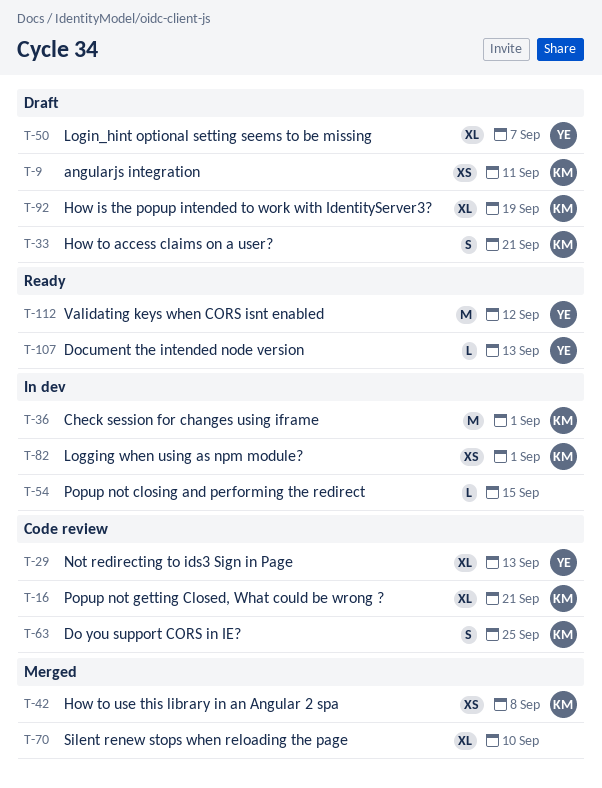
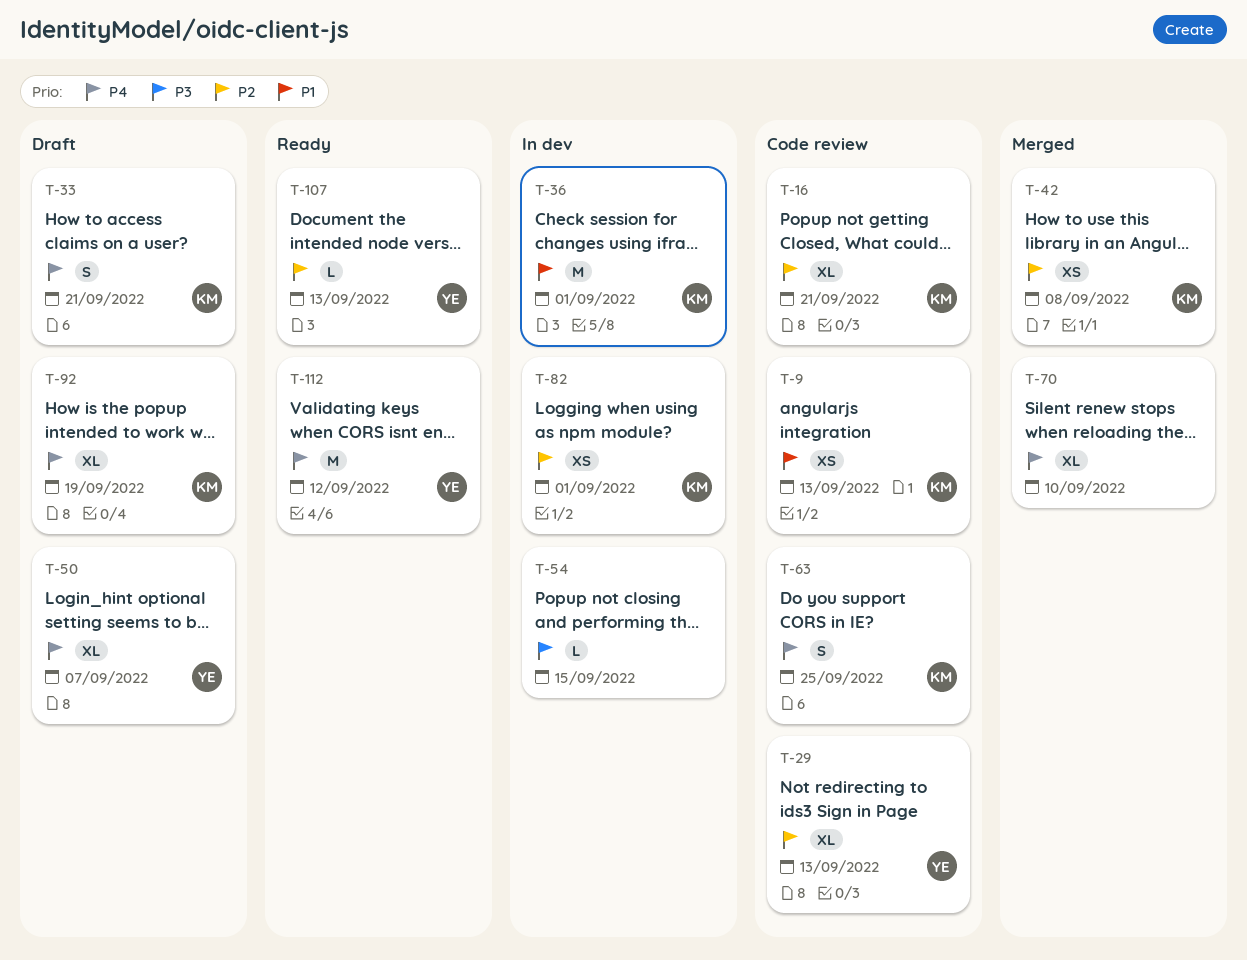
T-9, status: Draft -> Code review
T-9, due: Sep 11 -> Sep 13

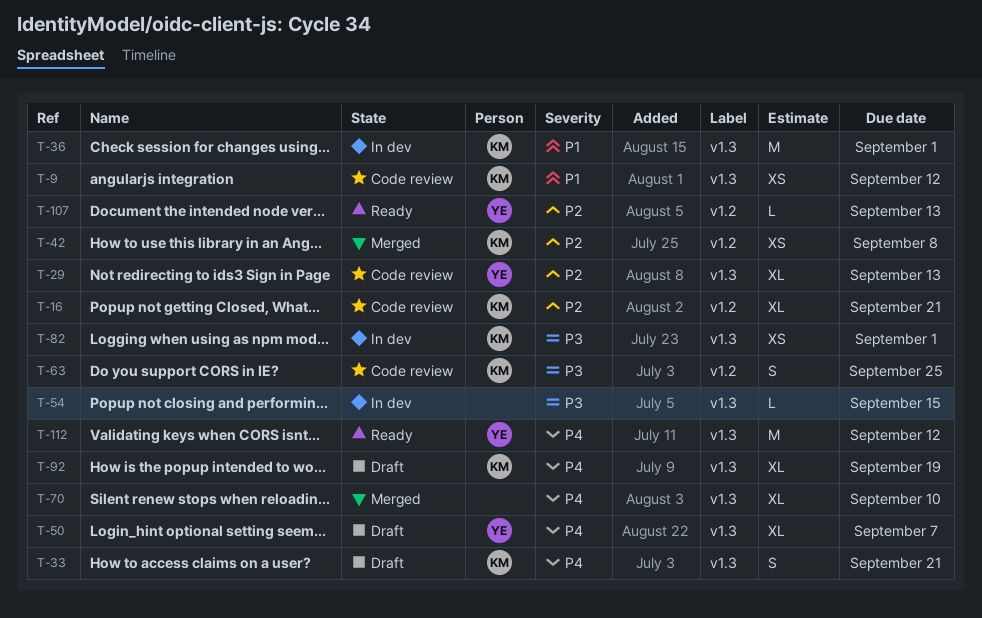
T-9, due: Sep 13 -> Sep 12
T-63, priority: P4 -> P3
T-82, priority: P2 -> P3

